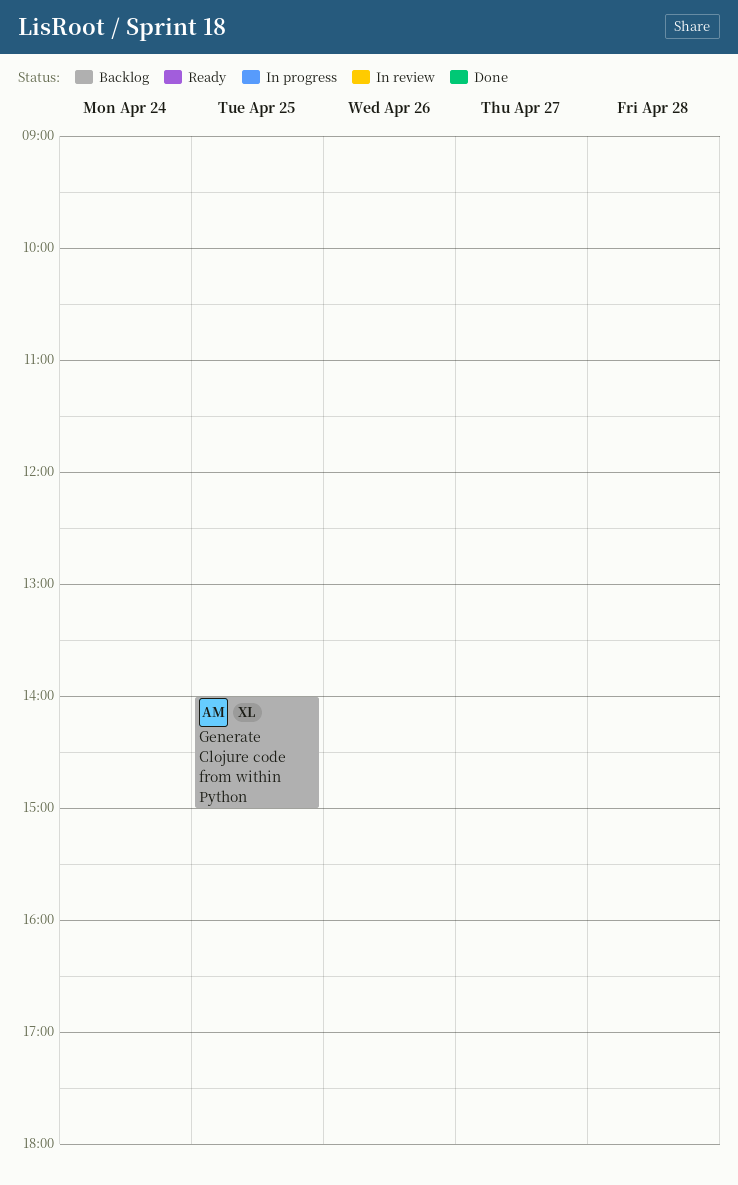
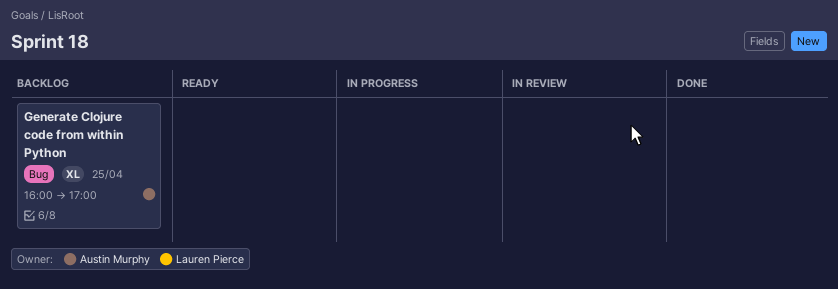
Generate Clojure code from within Python, begins: 14:00 -> 16:00
Generate Clojure code from within Python, ends: 15:00 -> 17:00

